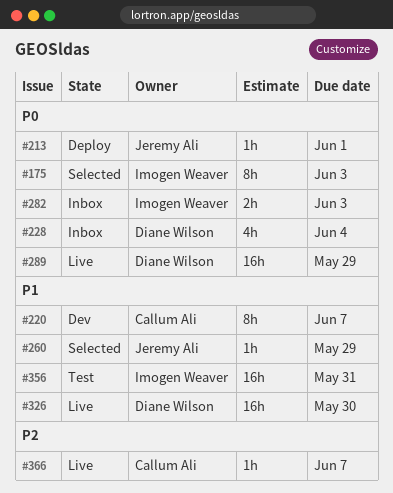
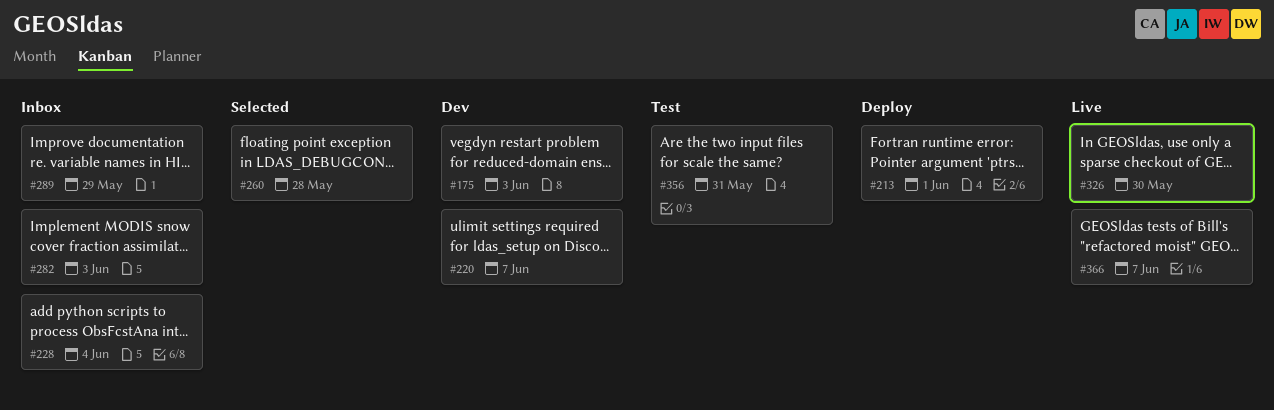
#175, status: Selected -> Dev
#260, due: May 29 -> May 28
#289, status: Live -> Inbox

